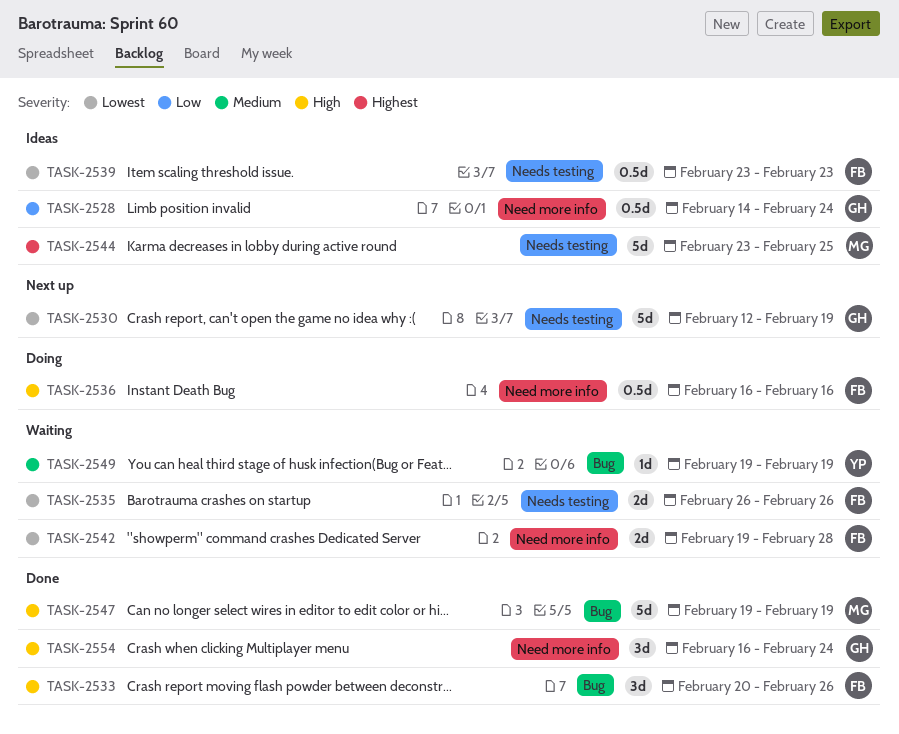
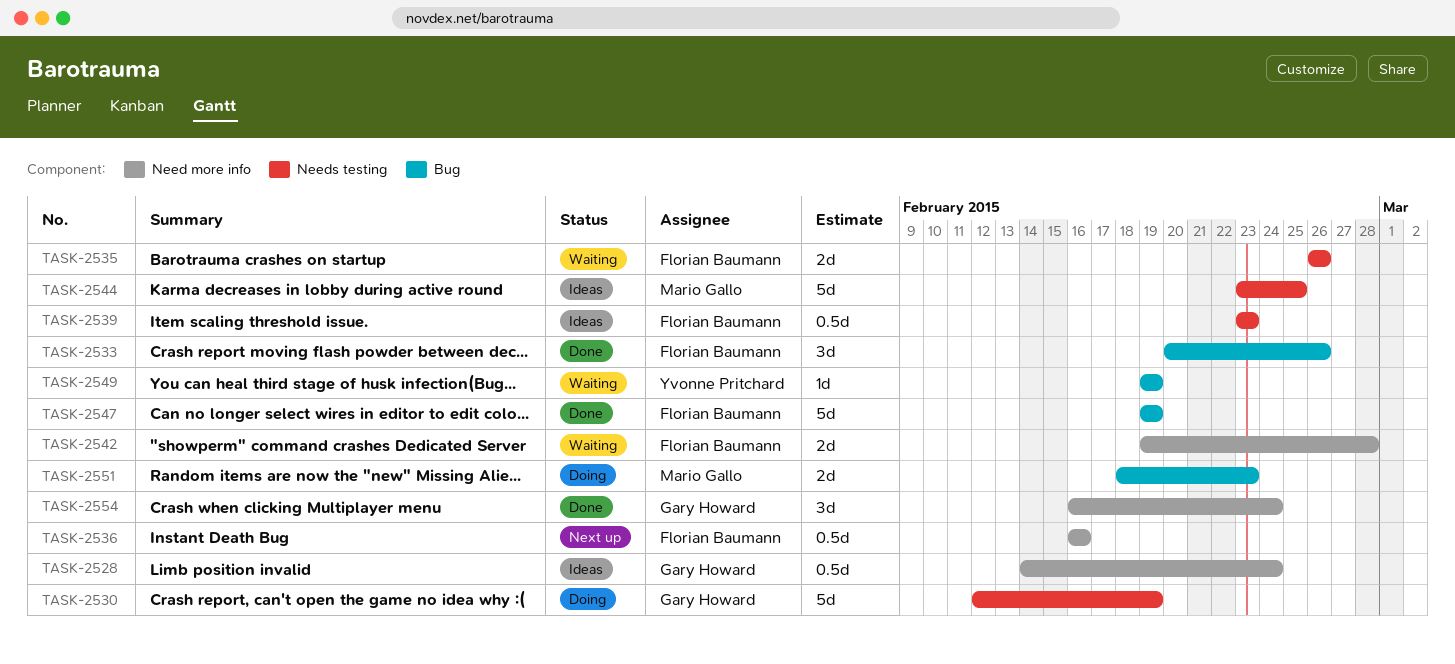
TASK-2530, status: Next up -> Doing
TASK-2536, status: Doing -> Next up
TASK-2547, owner: Mario Gallo -> Florian Baumann
TASK-2551: none -> present

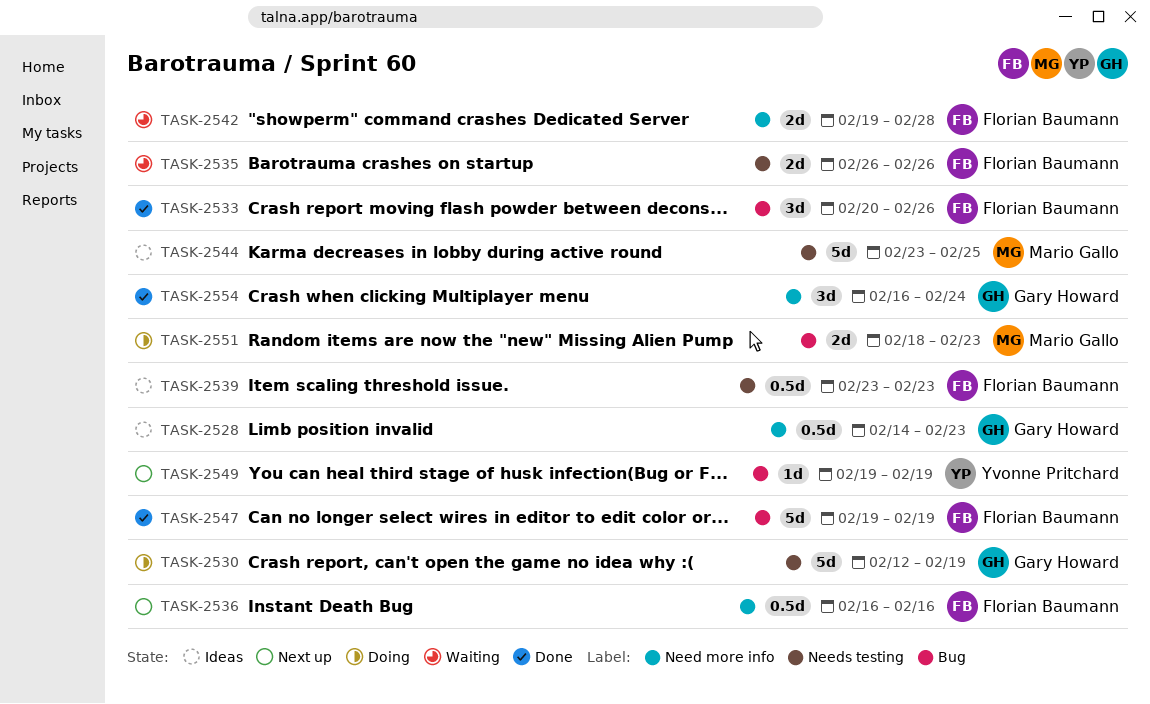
TASK-2528, due: Feb 24 -> Feb 23
TASK-2549, status: Waiting -> Next up

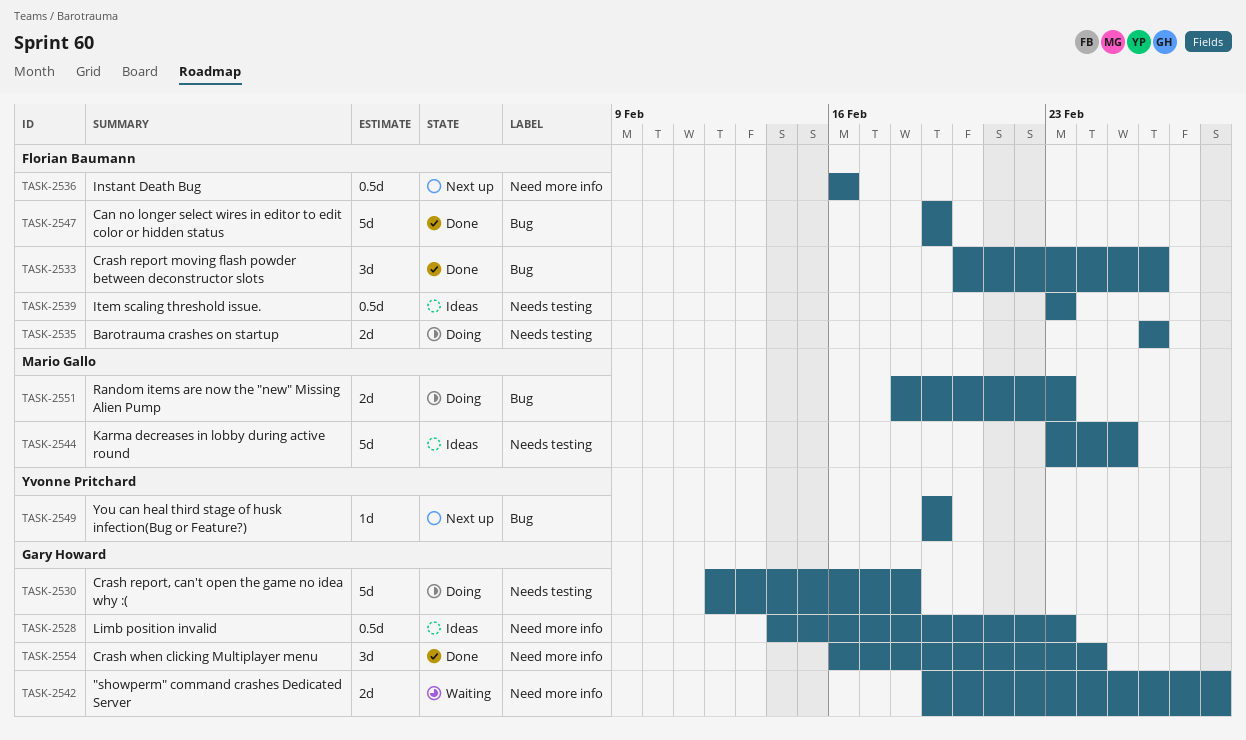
TASK-2530, due: Feb 19 -> Feb 18
TASK-2535, status: Waiting -> Doing
TASK-2542, owner: Florian Baumann -> Gary Howard

